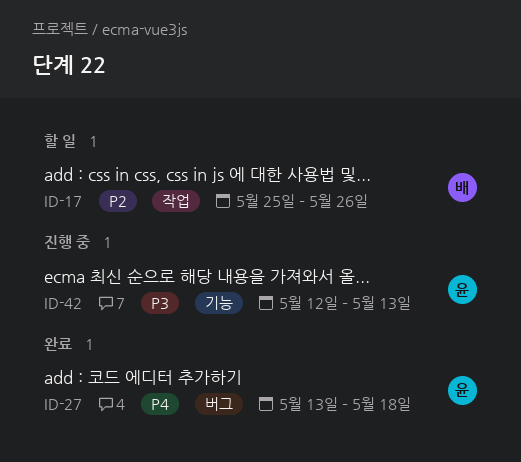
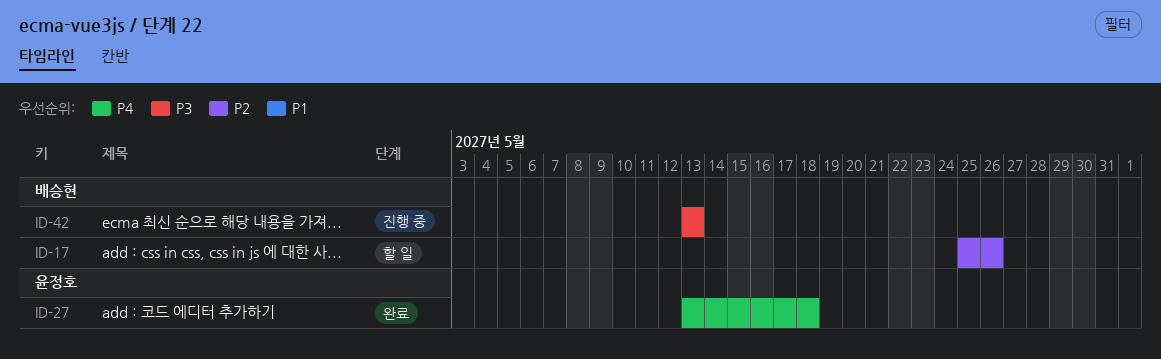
ID-42, owner: 윤정호 -> 배승현
ID-42, start: May 12 -> May 13

